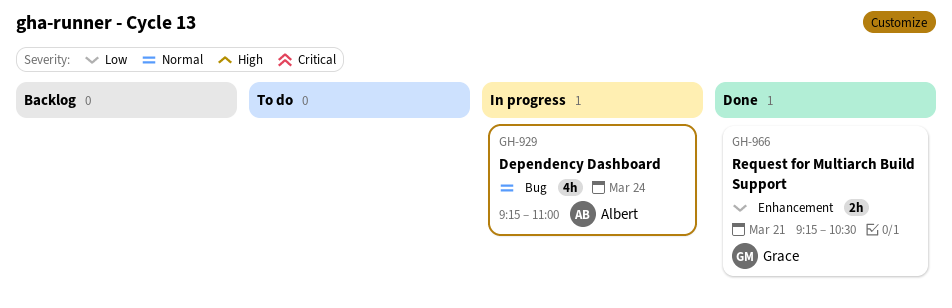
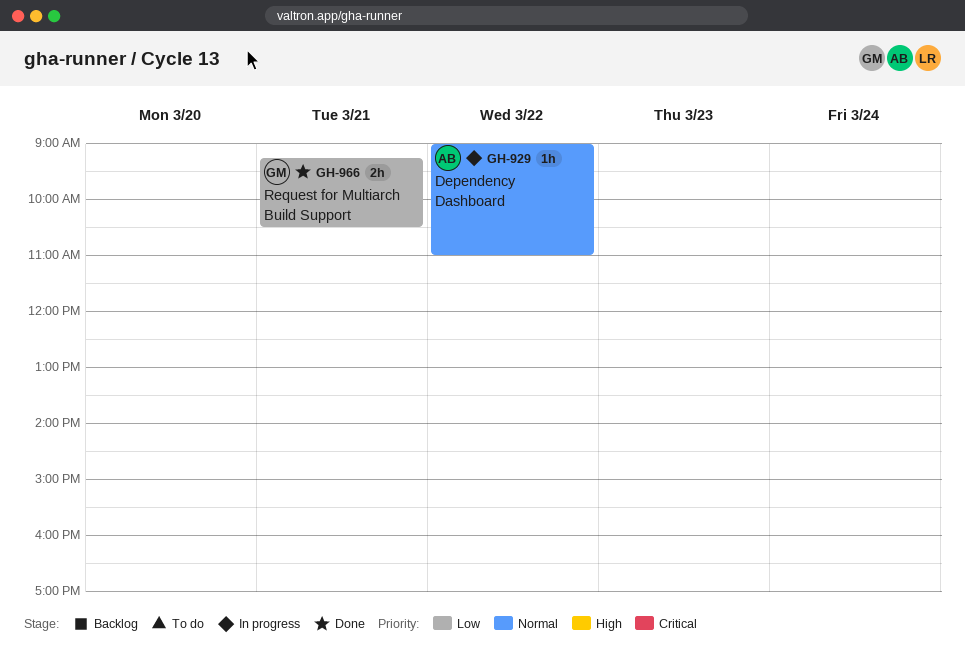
GH-929, estimate: 4h -> 1h
GH-929, day: Mar 24 -> Mar 22
GH-929, begins: 09:15 -> 09:00

